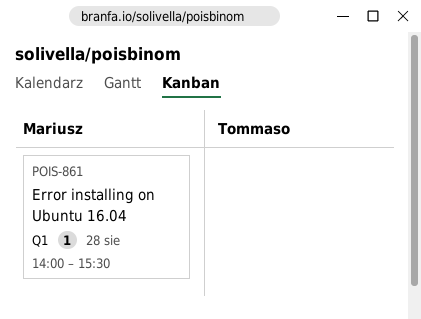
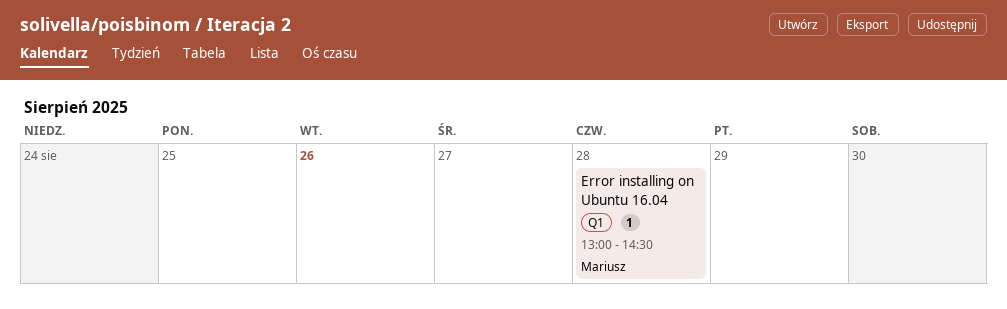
Error installing on Ubuntu 16.04, begins: 14:00 -> 13:00
Error installing on Ubuntu 16.04, ends: 15:30 -> 14:30

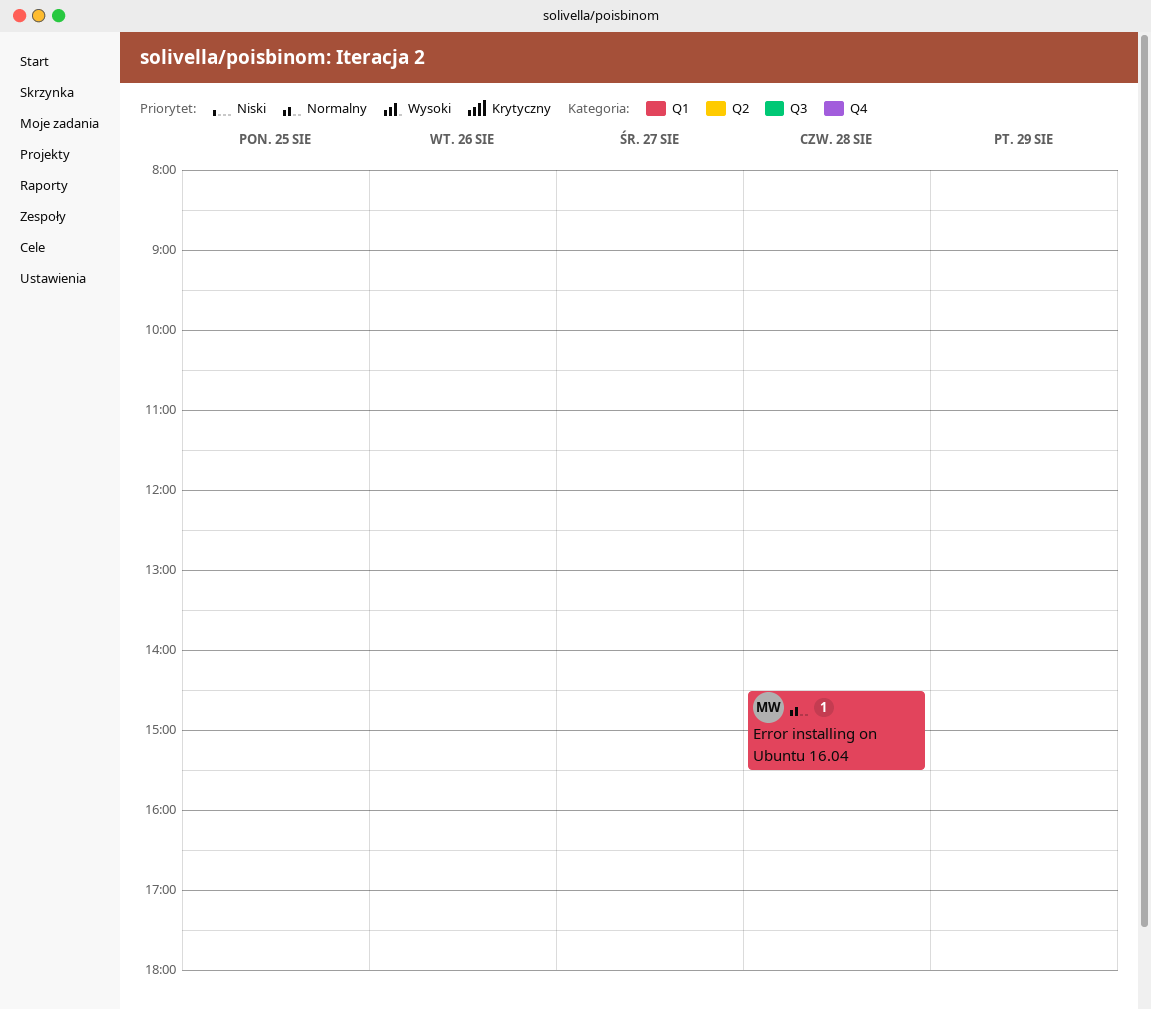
Error installing on Ubuntu 16.04, begins: 13:00 -> 14:30
Error installing on Ubuntu 16.04, ends: 14:30 -> 15:30

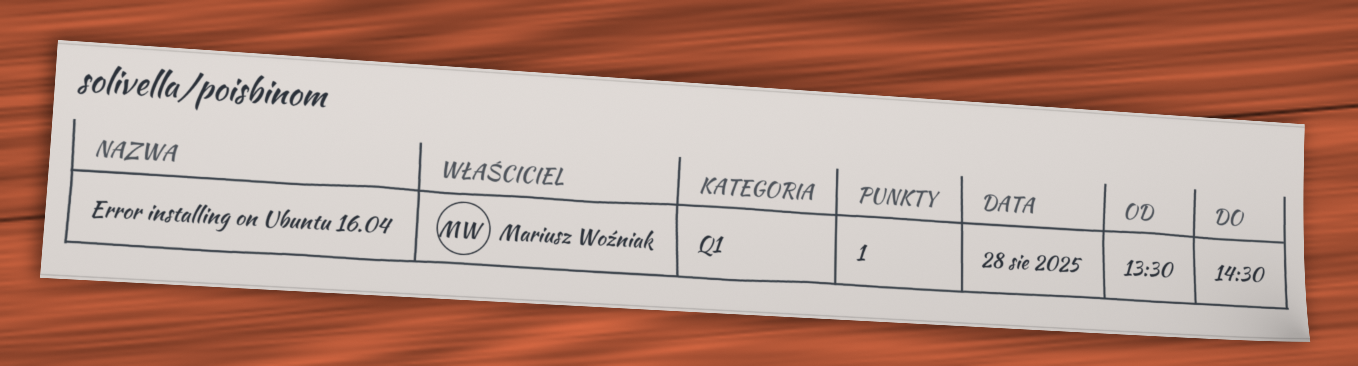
Error installing on Ubuntu 16.04, begins: 14:30 -> 13:30
Error installing on Ubuntu 16.04, ends: 15:30 -> 14:30

